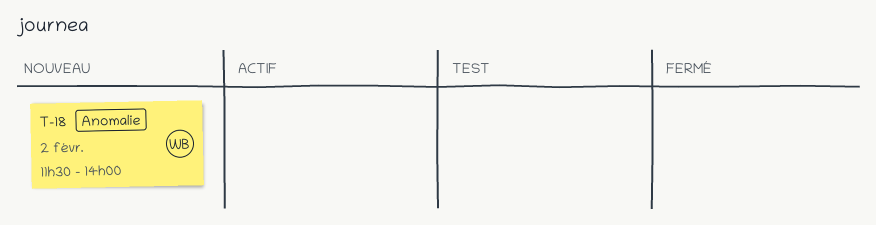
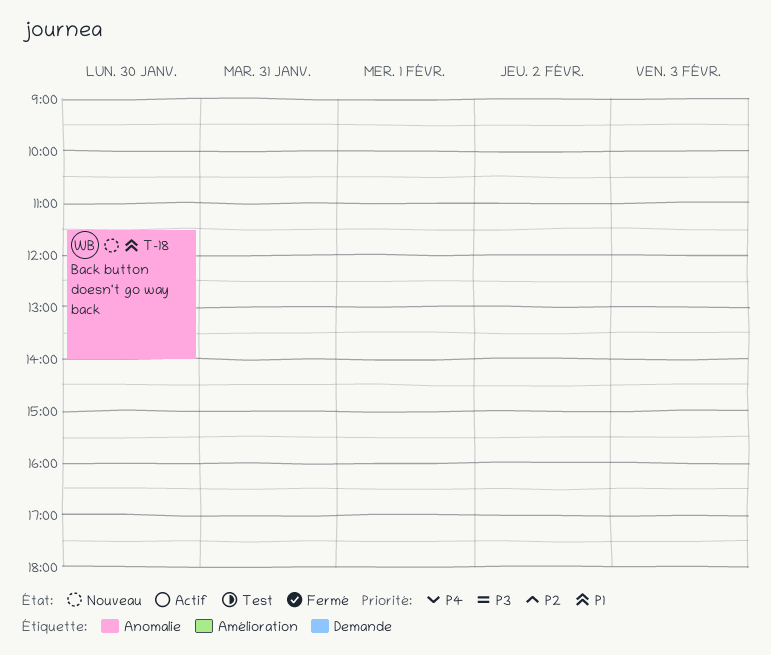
T-18, day: Feb 2 -> Jan 30

